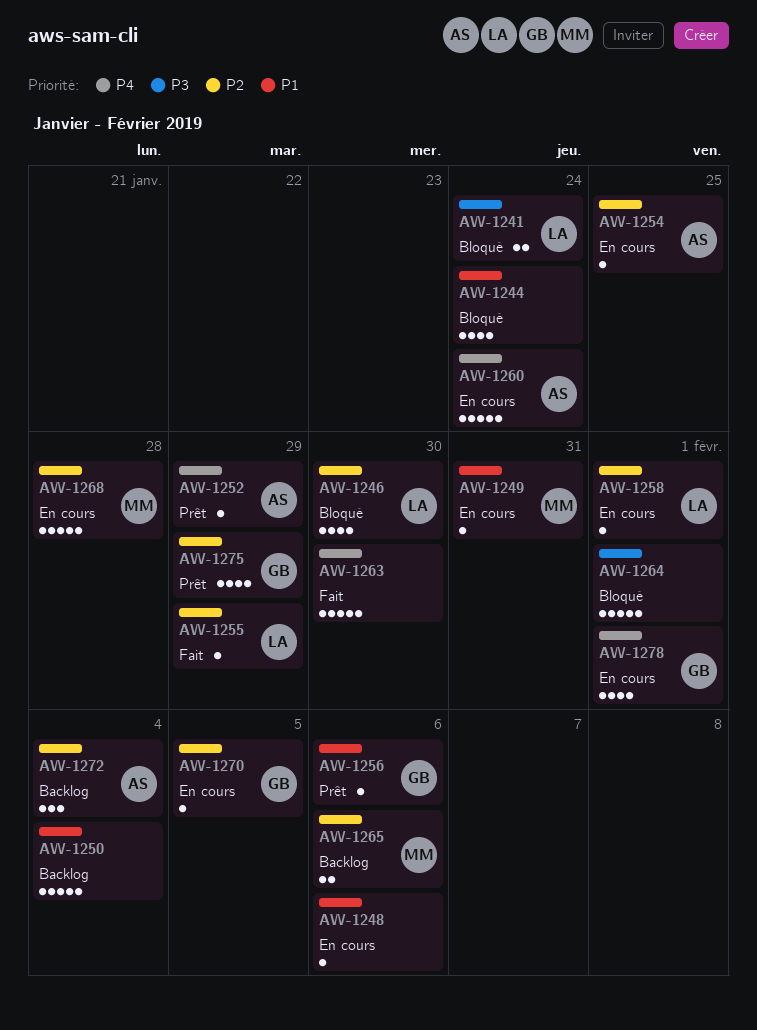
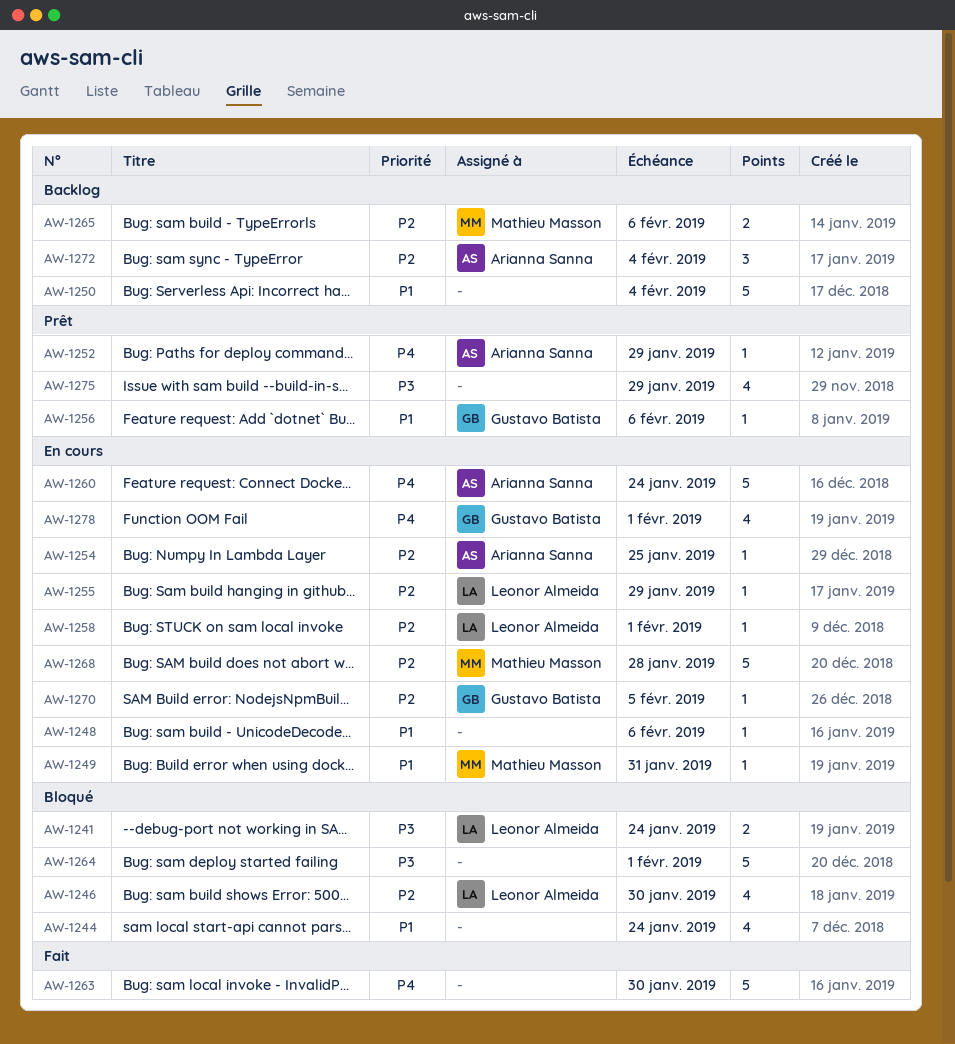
AW-1255, status: Fait -> En cours
AW-1275, owner: Gustavo Batista -> none
AW-1275, priority: P2 -> P3

